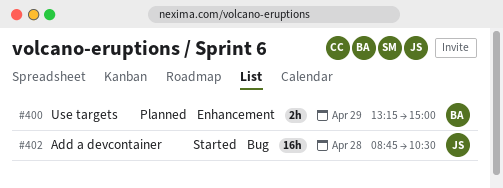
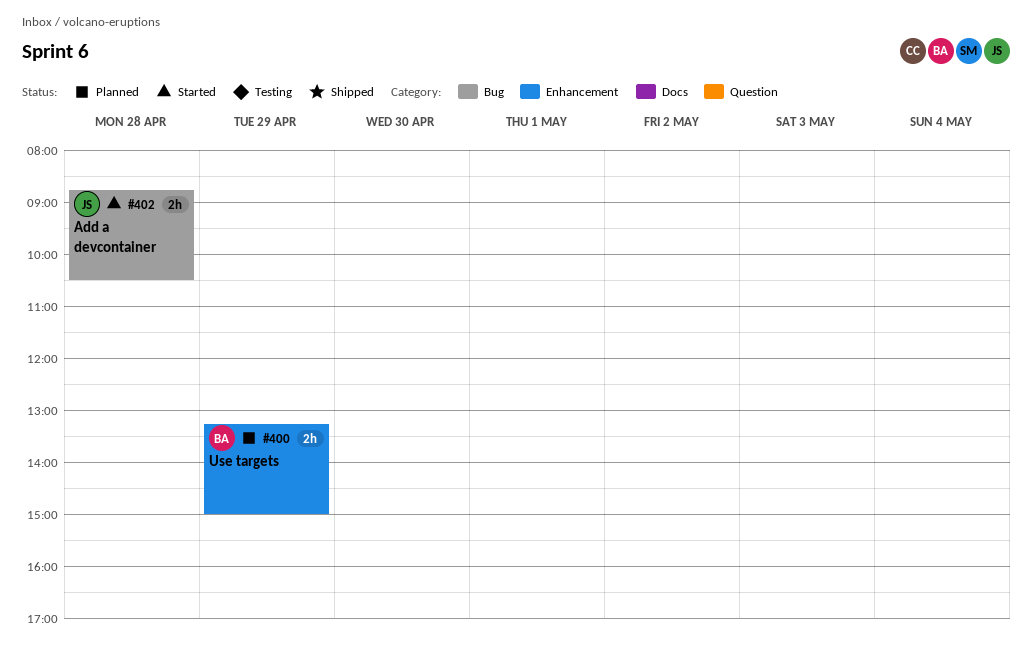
#402, estimate: 16h -> 2h

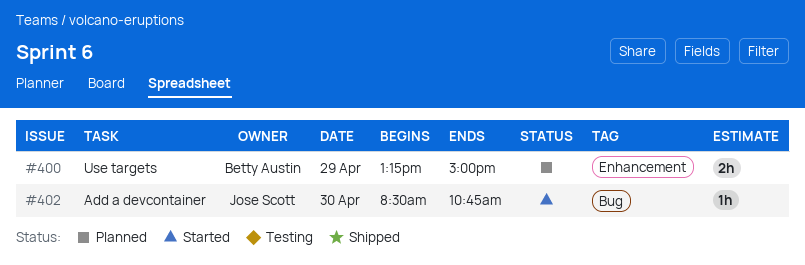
#402, estimate: 2h -> 1h
#402, day: Apr 28 -> Apr 30
#402, begins: 08:45 -> 08:30
#402, ends: 10:30 -> 10:45

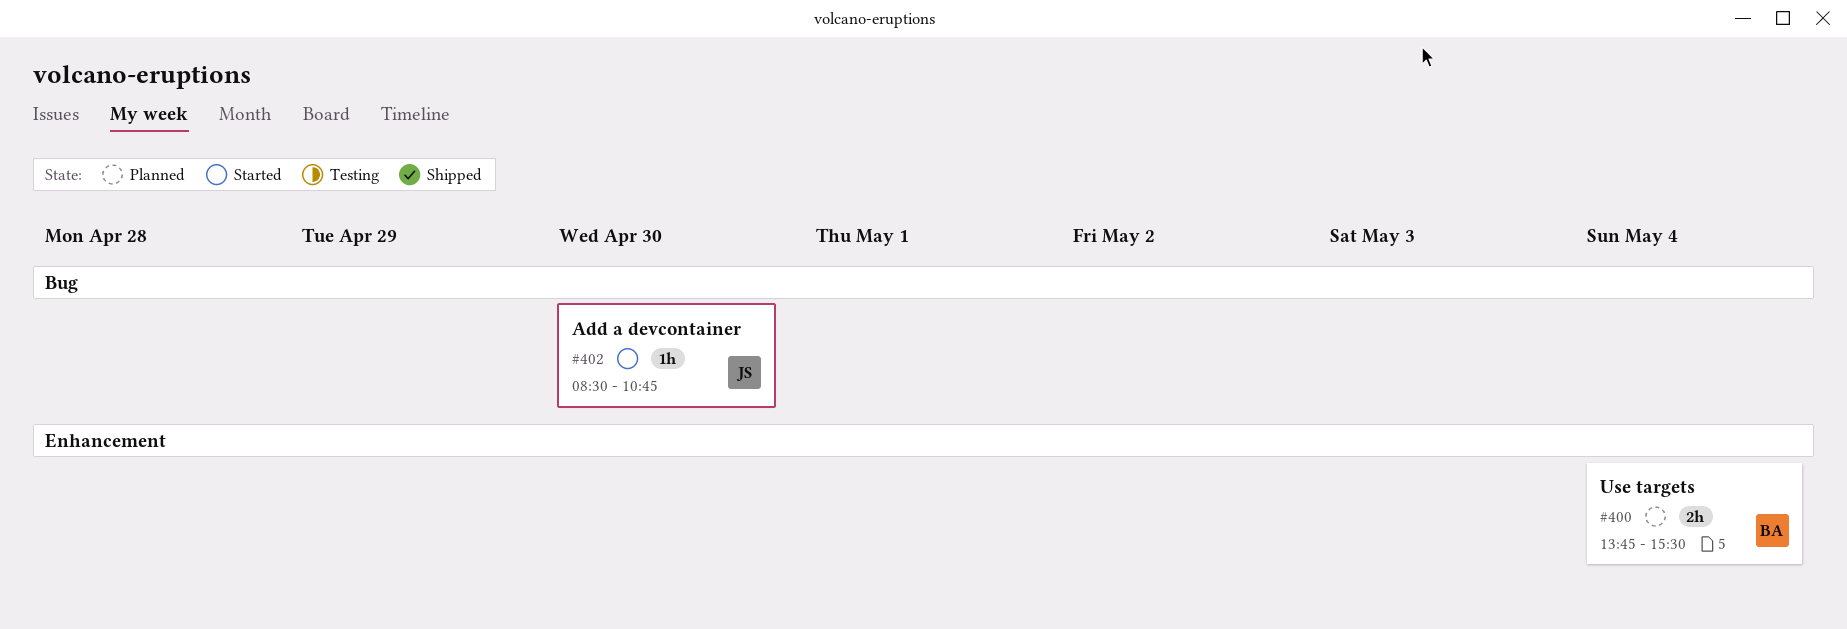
#400, day: Apr 29 -> May 4
#400, begins: 13:15 -> 13:45
#400, ends: 15:00 -> 15:30

